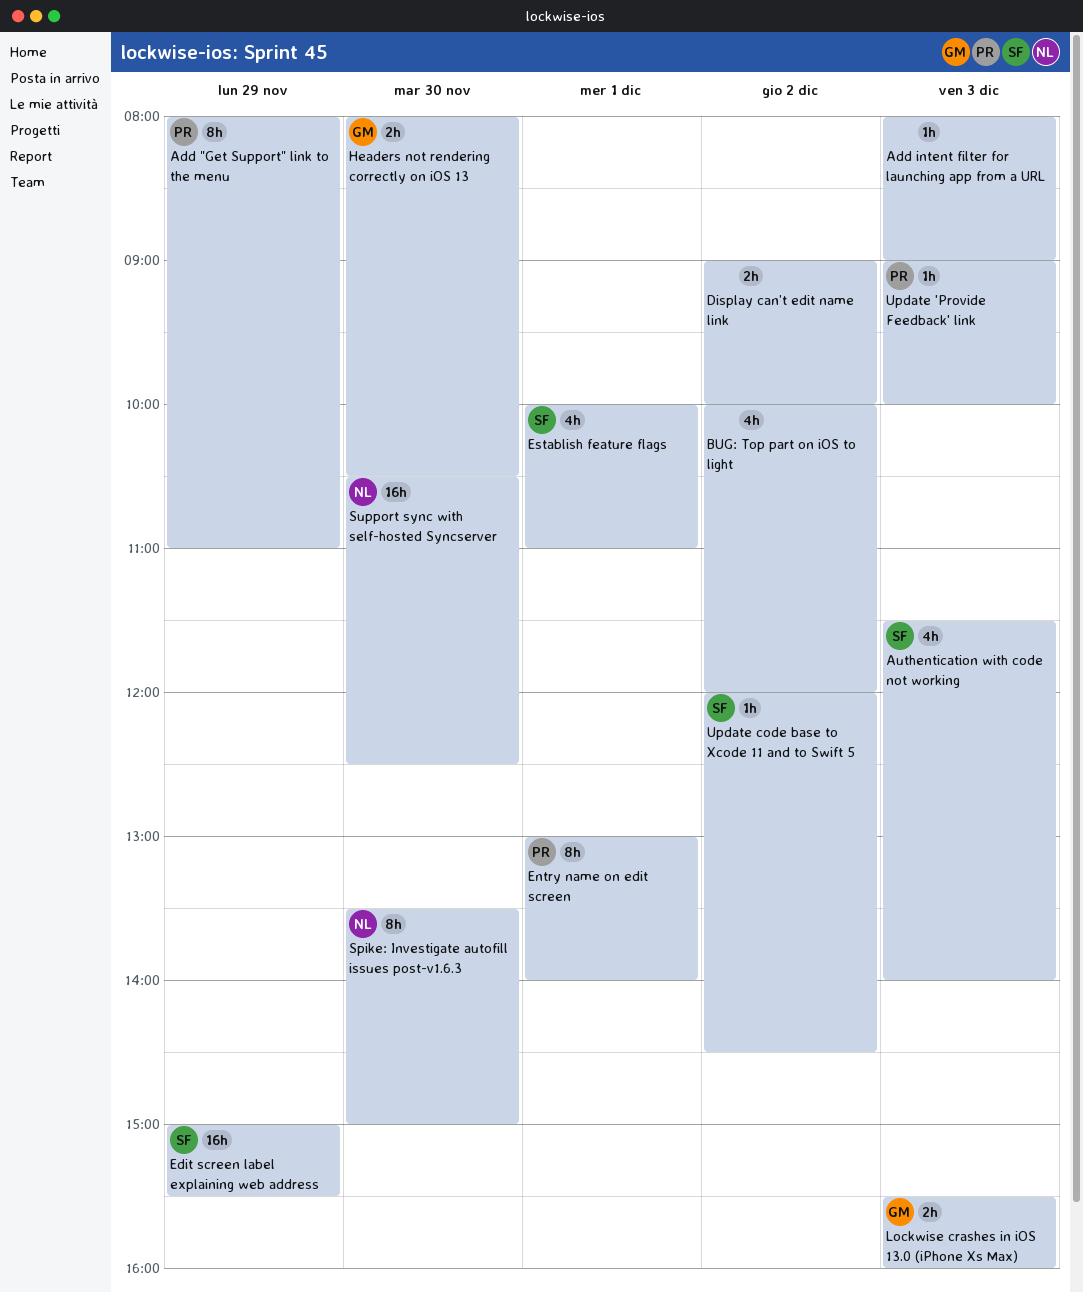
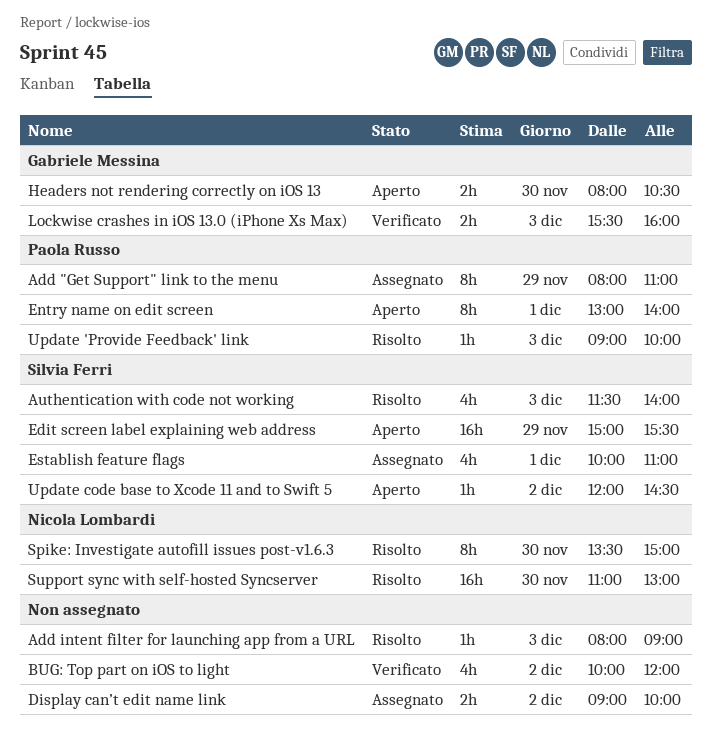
Support sync with self-hosted Syncserver, begins: 10:30 -> 11:00
Support sync with self-hosted Syncserver, ends: 12:30 -> 13:00

